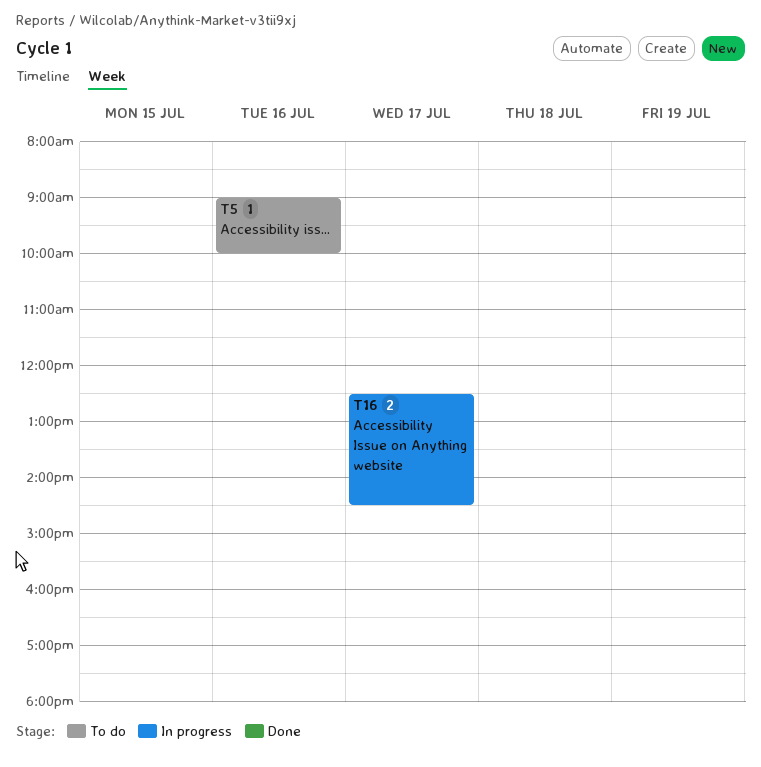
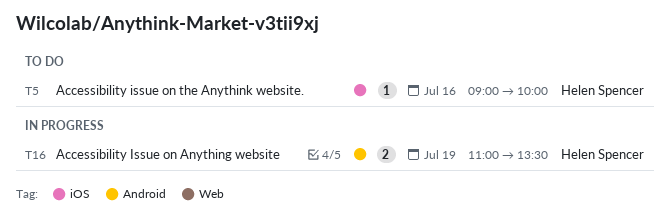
T16, day: Jul 17 -> Jul 19
T16, begins: 12:30 -> 11:00
T16, ends: 14:30 -> 13:30

